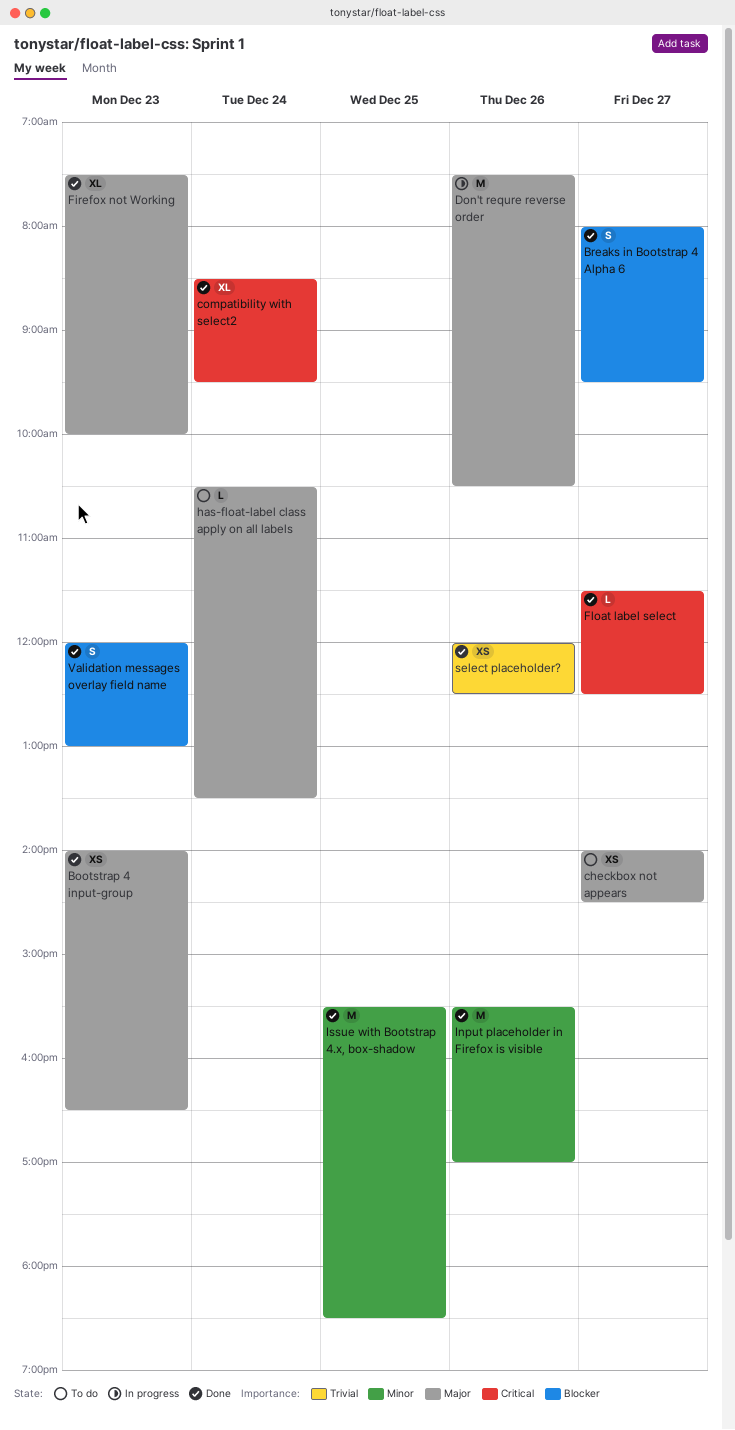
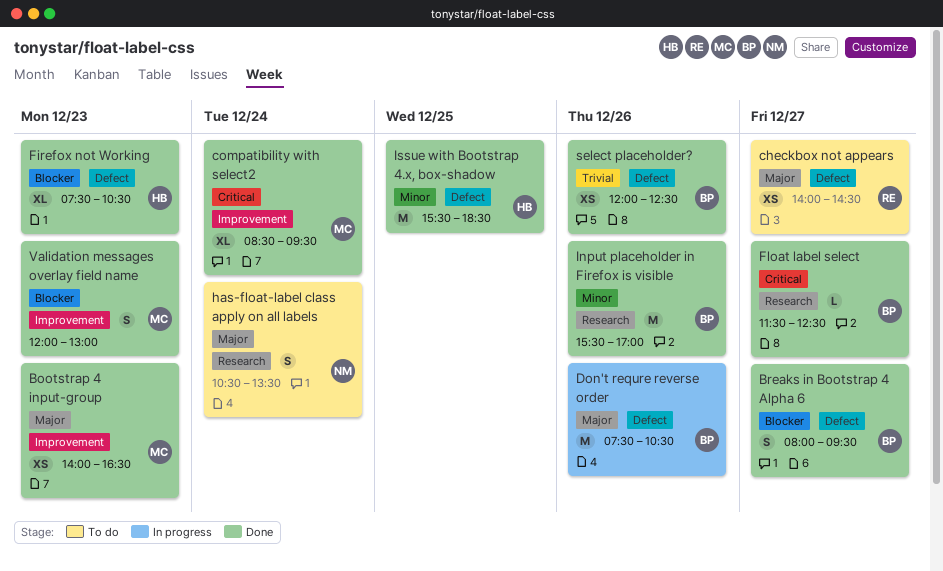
Firefox not Working, priority: Major -> Blocker
Firefox not Working, ends: 10:00 -> 10:30
has-float-label class apply on all labels, estimate: L -> S

